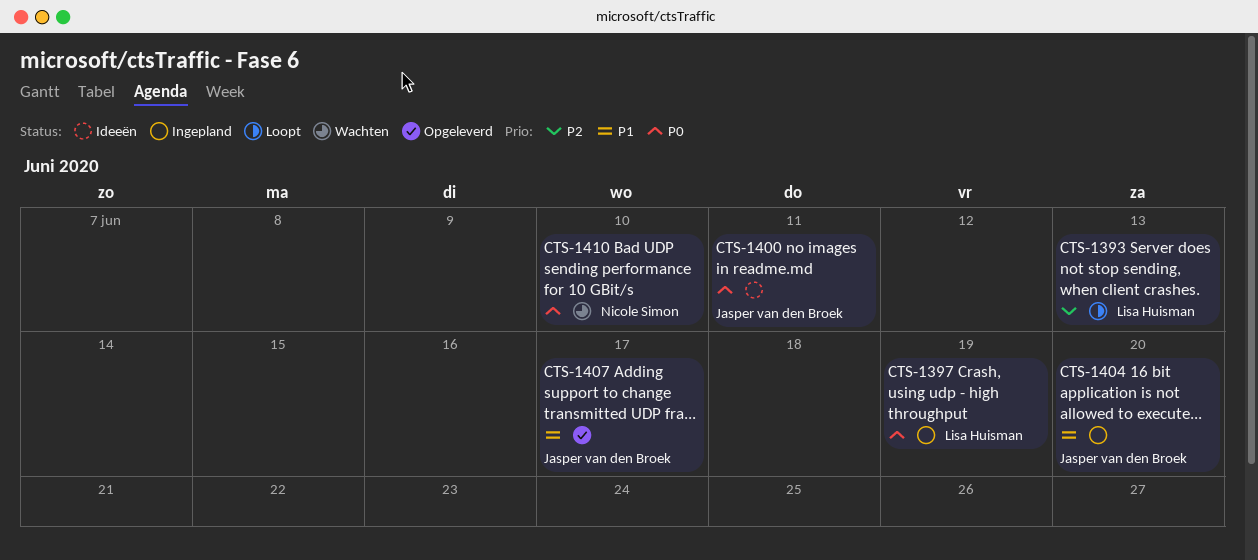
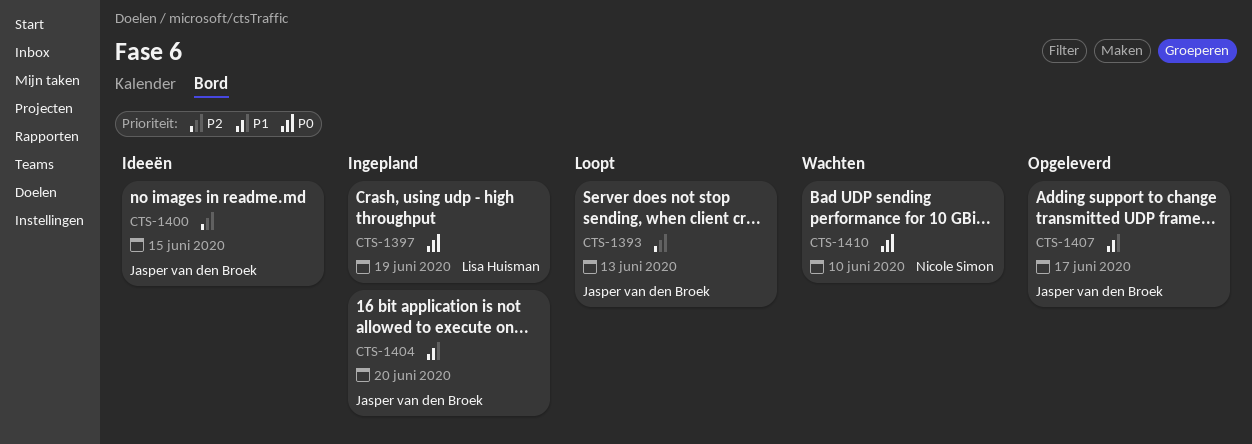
CTS-1393, owner: Lisa Huisman -> Jasper van den Broek
CTS-1400, priority: P0 -> P2
CTS-1400, due: Jun 11 -> Jun 15

